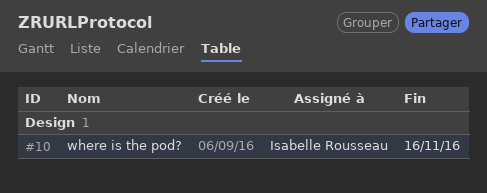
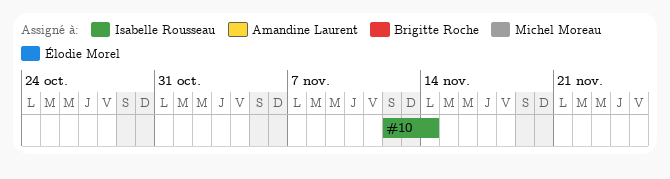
#10, due: Nov 16 -> Nov 14

